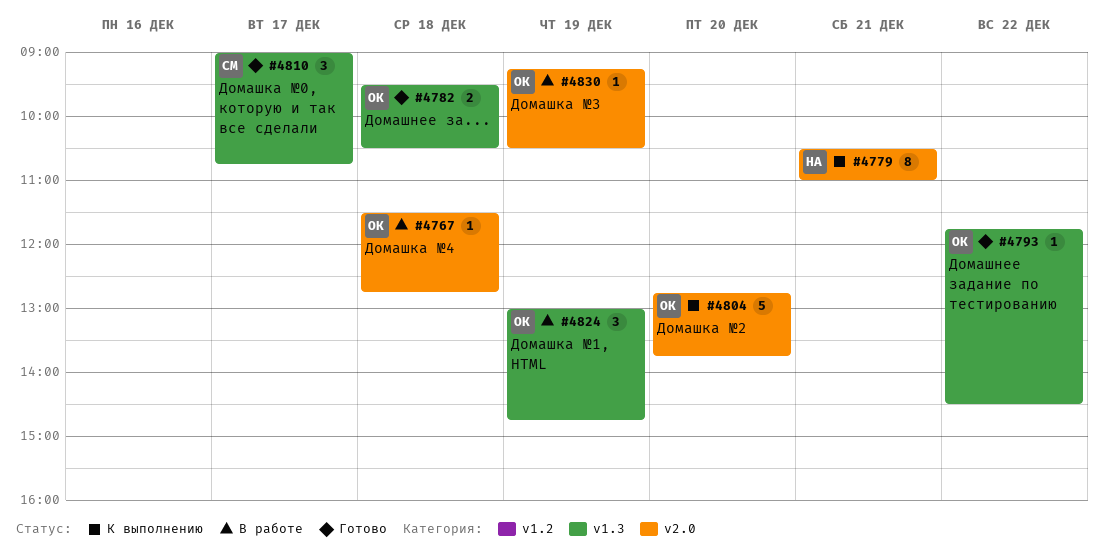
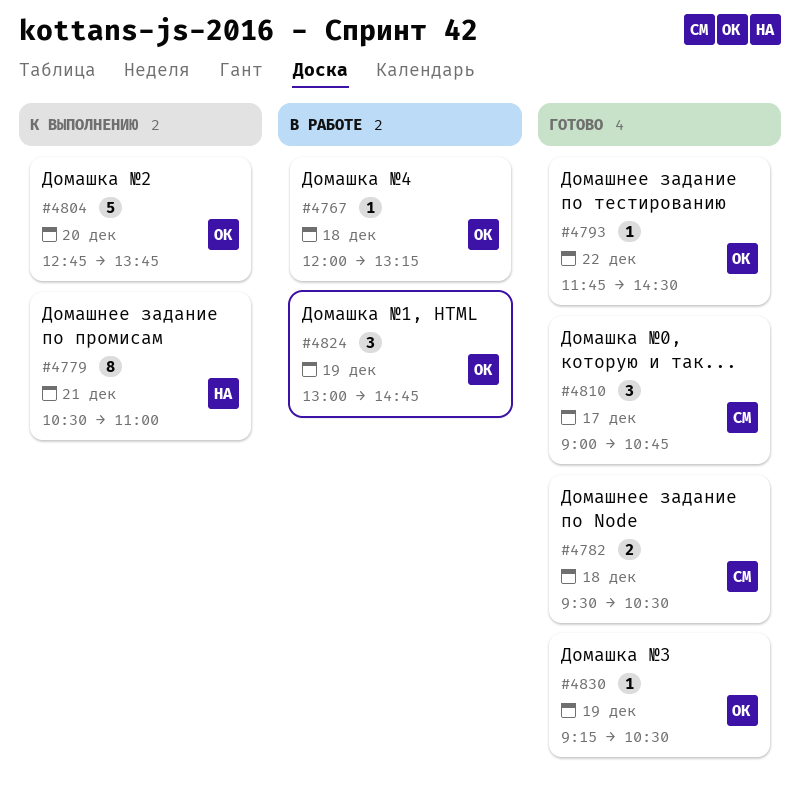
#4767, begins: 11:30 -> 12:00
#4767, ends: 12:45 -> 13:15
#4782, owner: ОК -> СМ
#4830, status: В работе -> Готово

